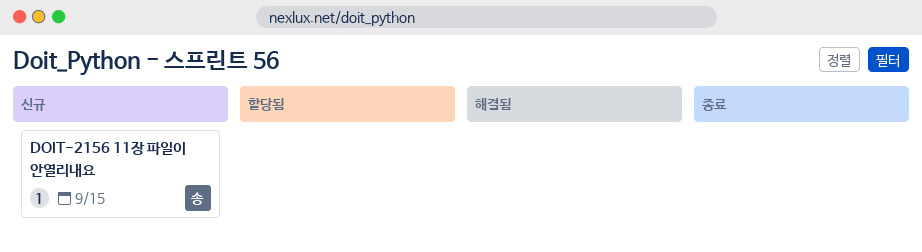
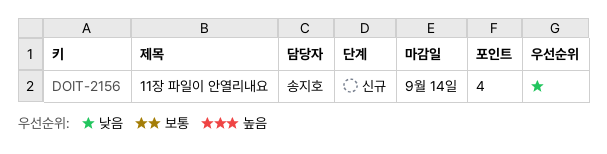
DOIT-2156, estimate: 1 -> 4
DOIT-2156, due: Sep 15 -> Sep 14

